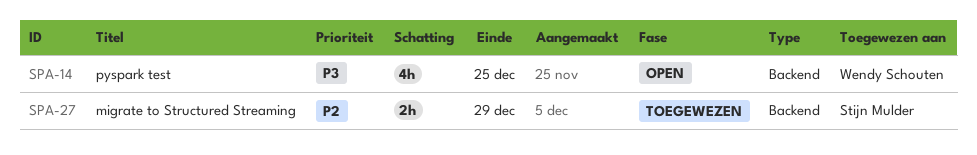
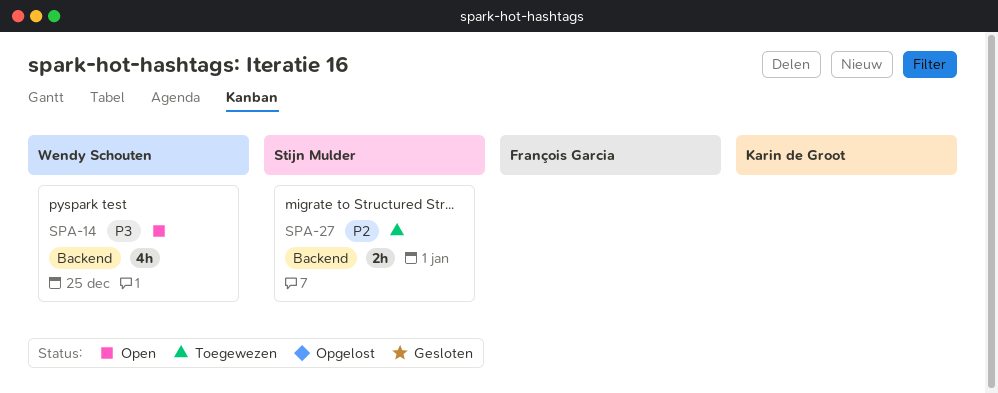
SPA-27, due: Dec 29 -> Jan 1

